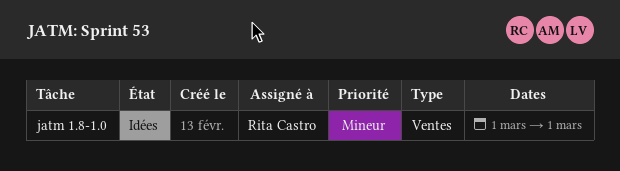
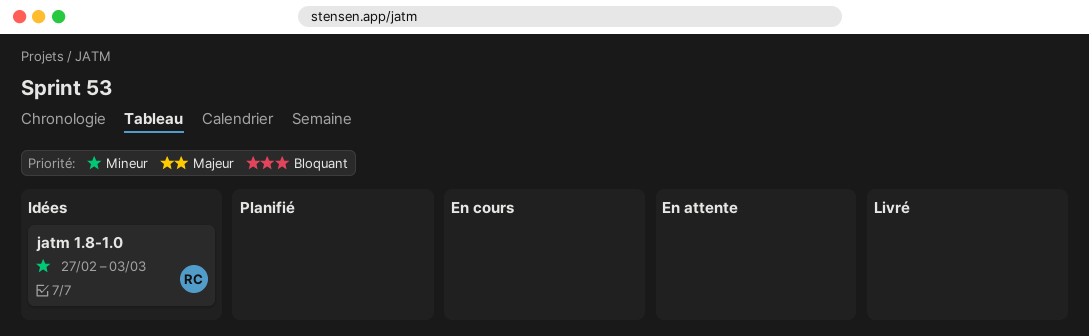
jatm 1.8-1.0, start: Mar 1 -> Feb 27
jatm 1.8-1.0, due: Mar 1 -> Mar 3

